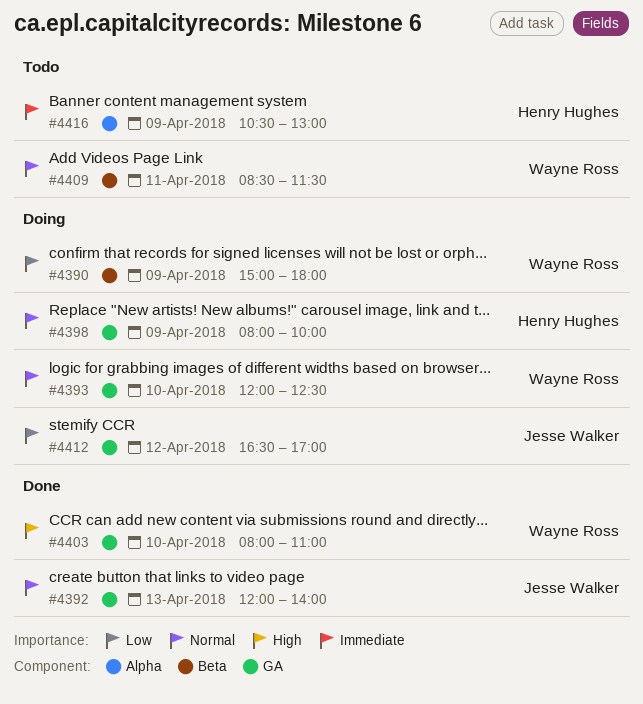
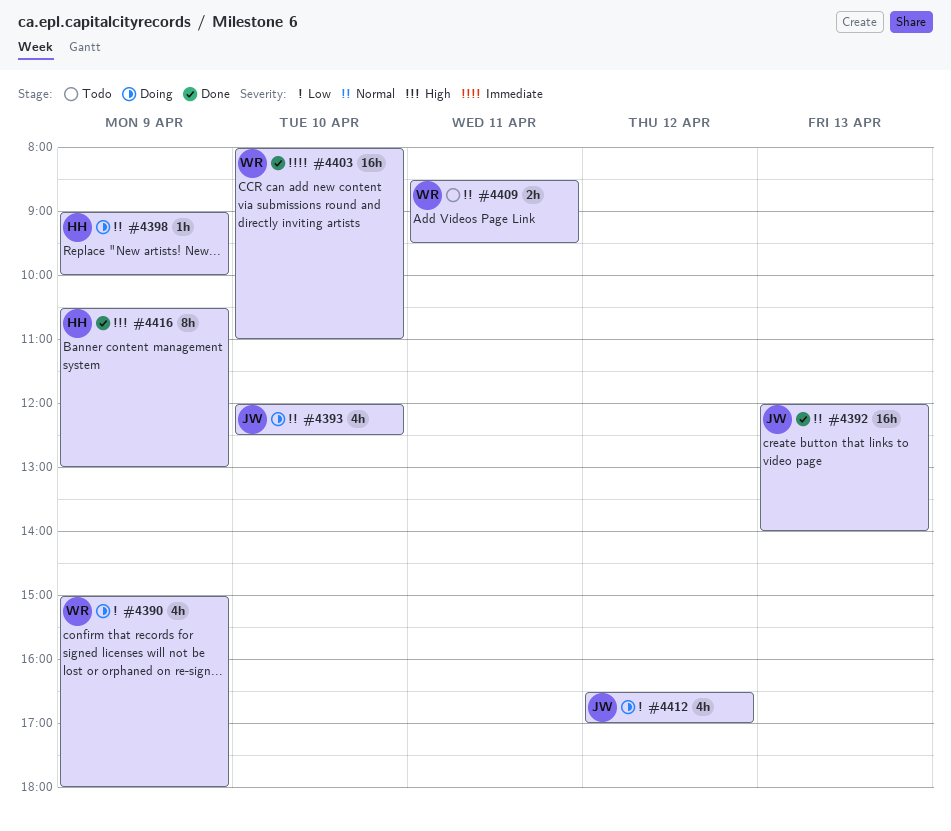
#4393, owner: Wayne Ross -> Jesse Walker
#4398, begins: 08:00 -> 09:00
#4403, priority: High -> Immediate
#4409, ends: 11:30 -> 09:30
#4416, status: Todo -> Done
#4416, priority: Immediate -> High

